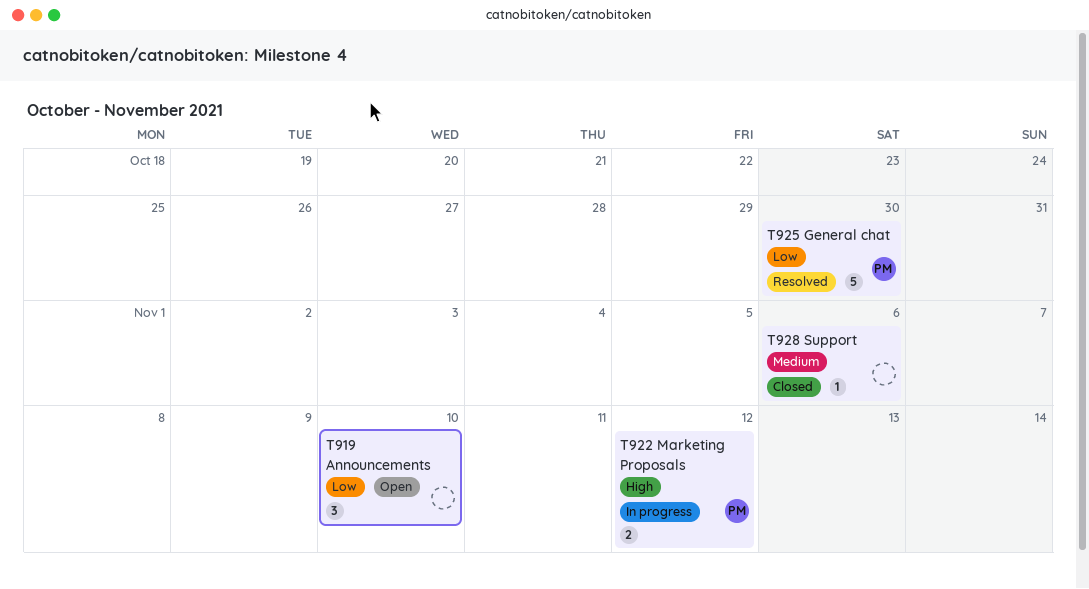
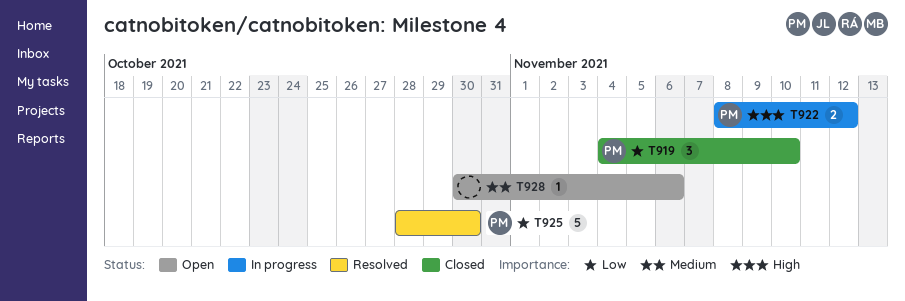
T919, status: Open -> Closed
T919, owner: none -> PM
T928, status: Closed -> Open

